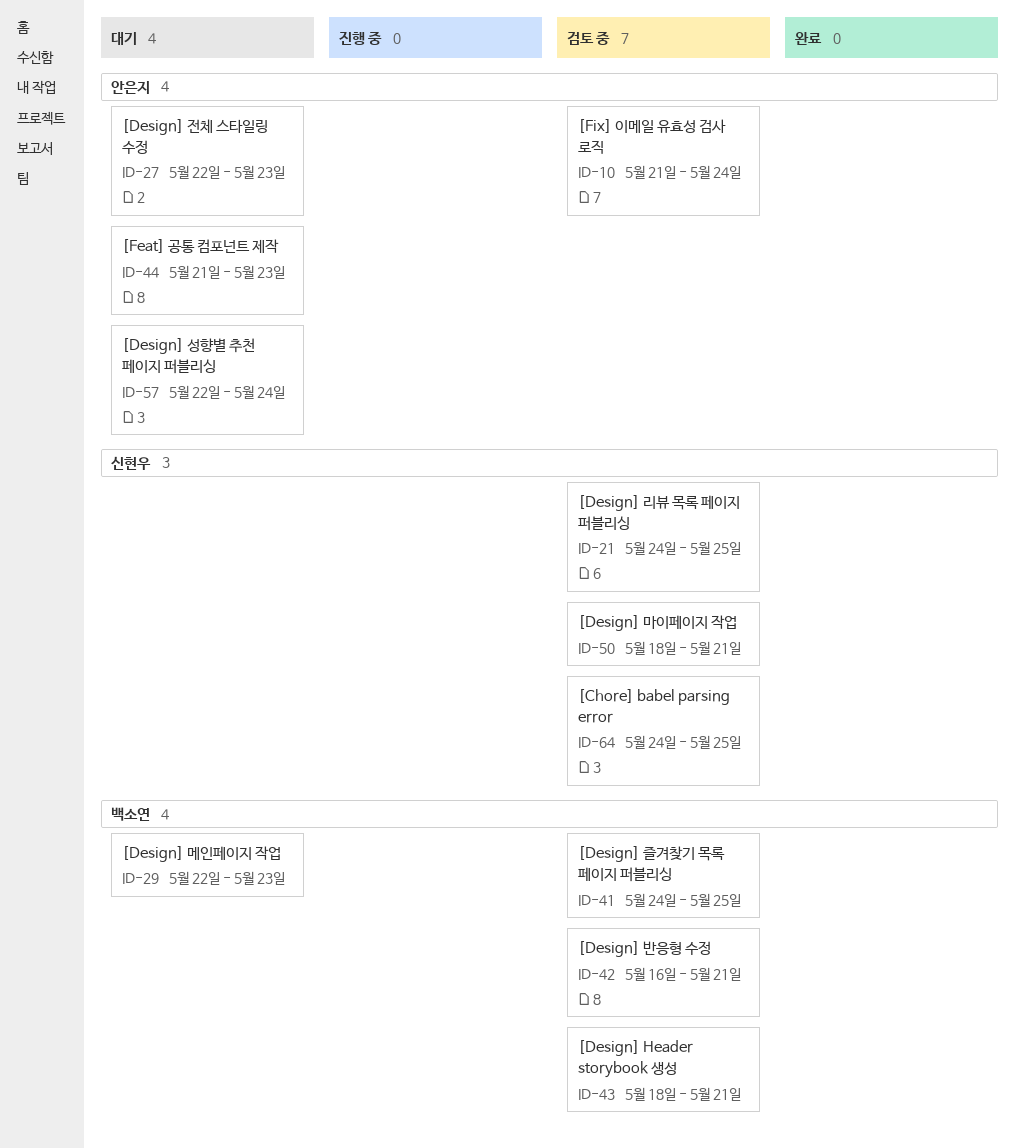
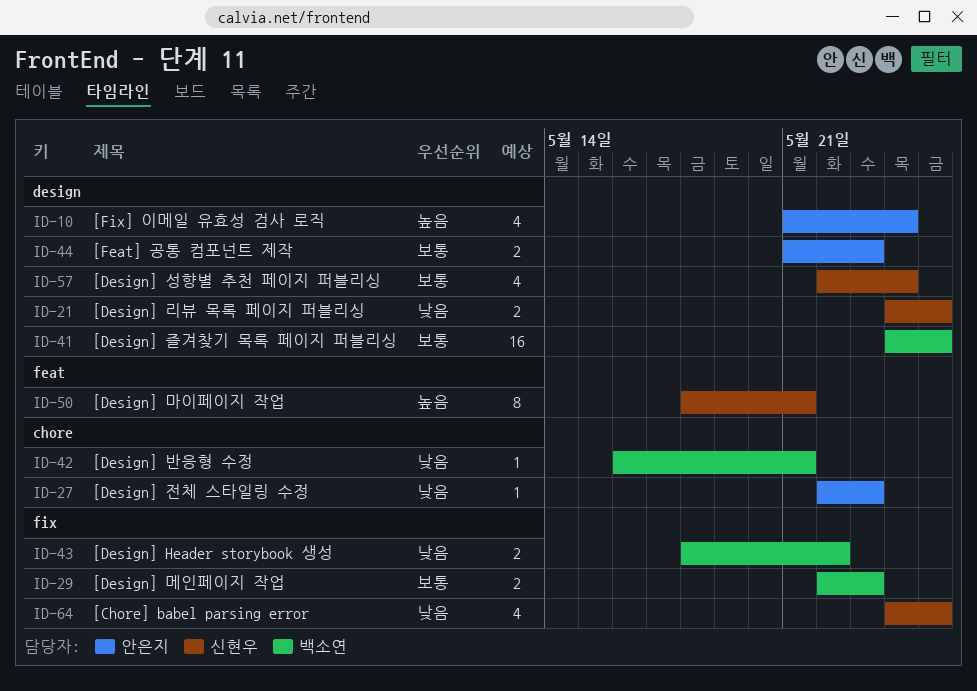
ID-43, due: May 21 -> May 22
ID-57, owner: 안은지 -> 신현우

